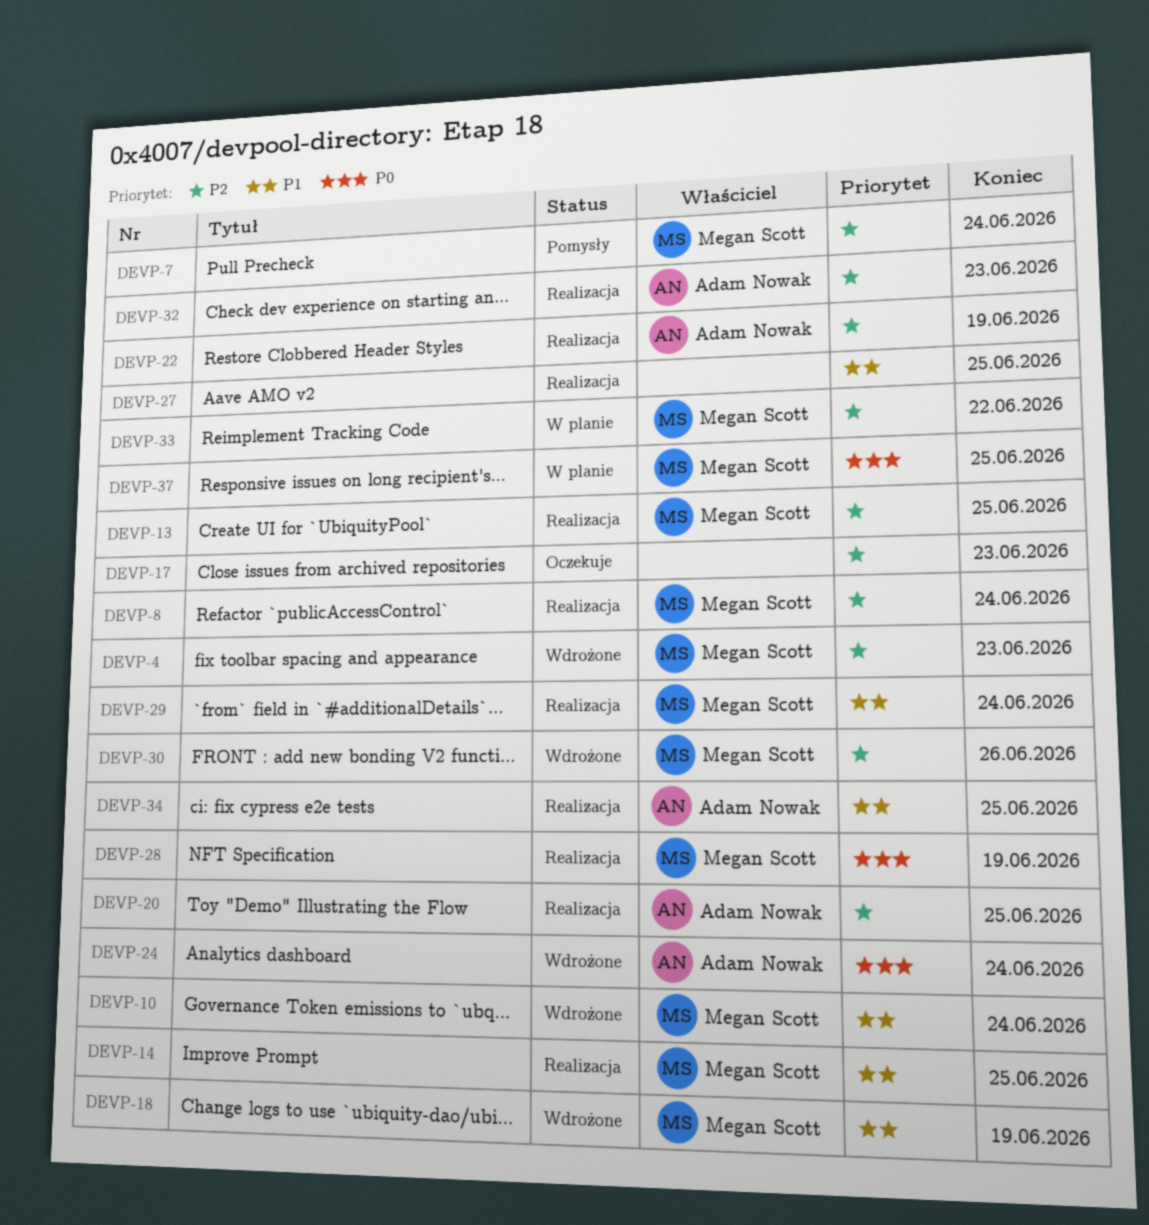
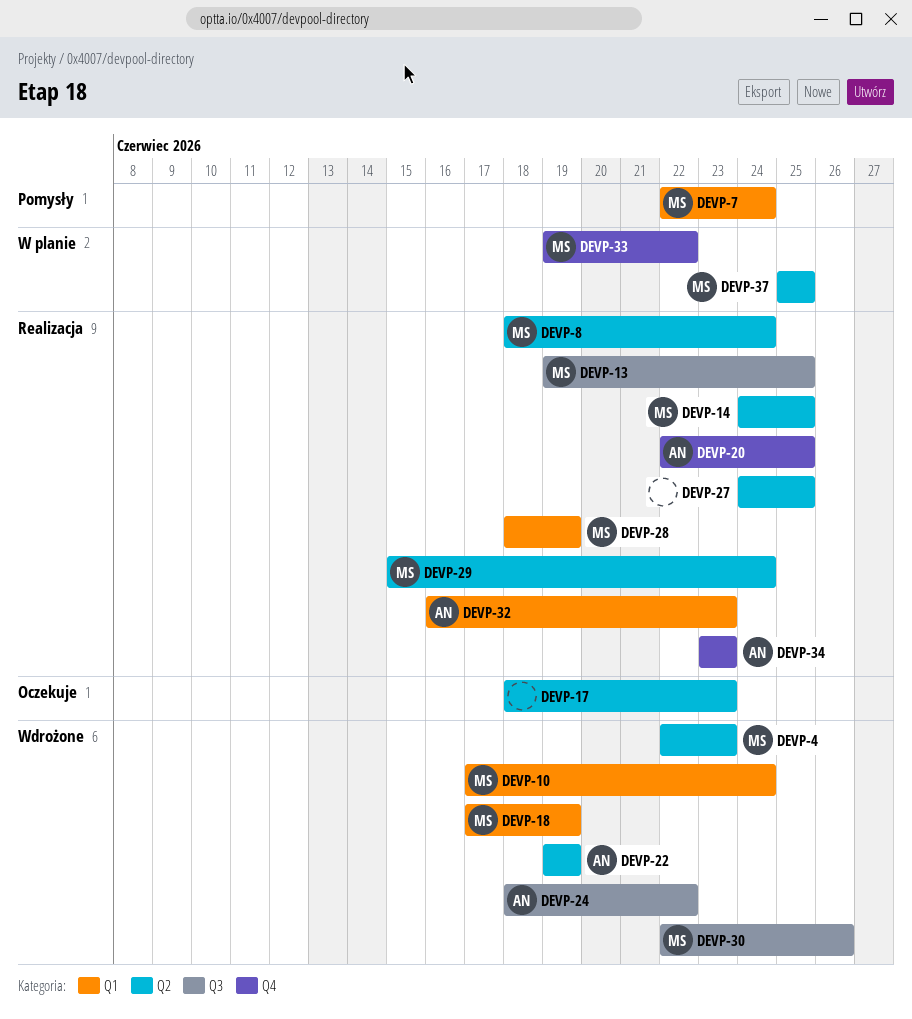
DEVP-22, status: Realizacja -> Wdrożone
DEVP-24, due: Jun 24 -> Jun 22
DEVP-34, due: Jun 25 -> Jun 23

